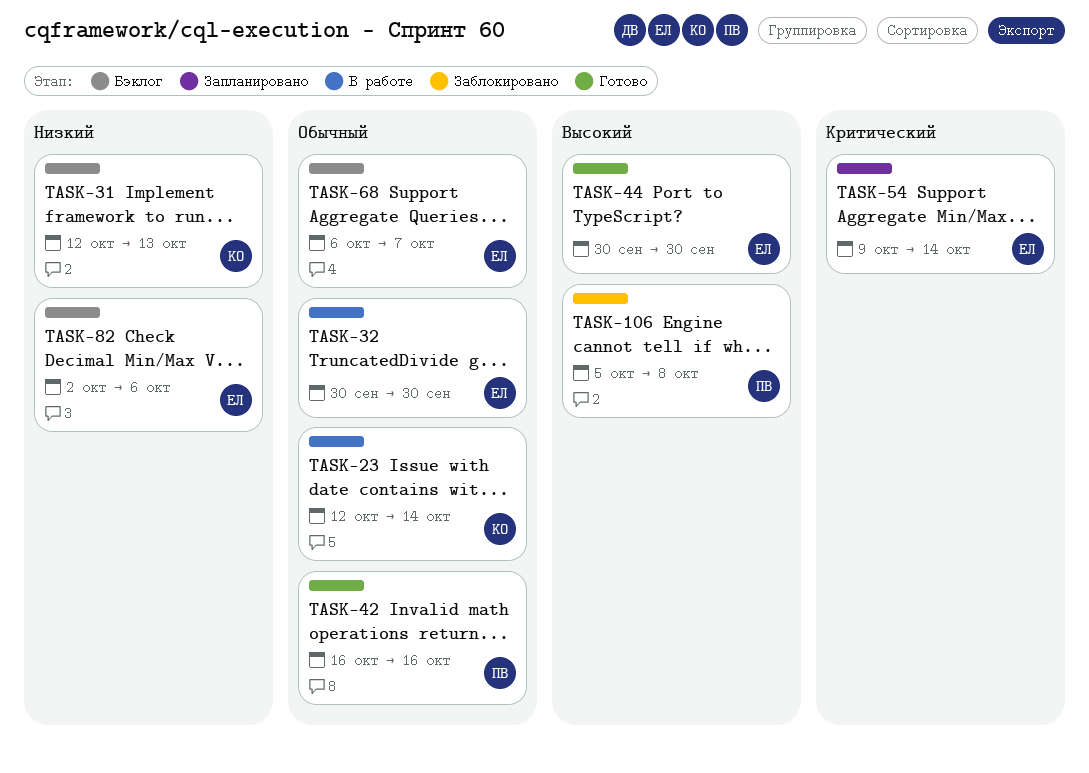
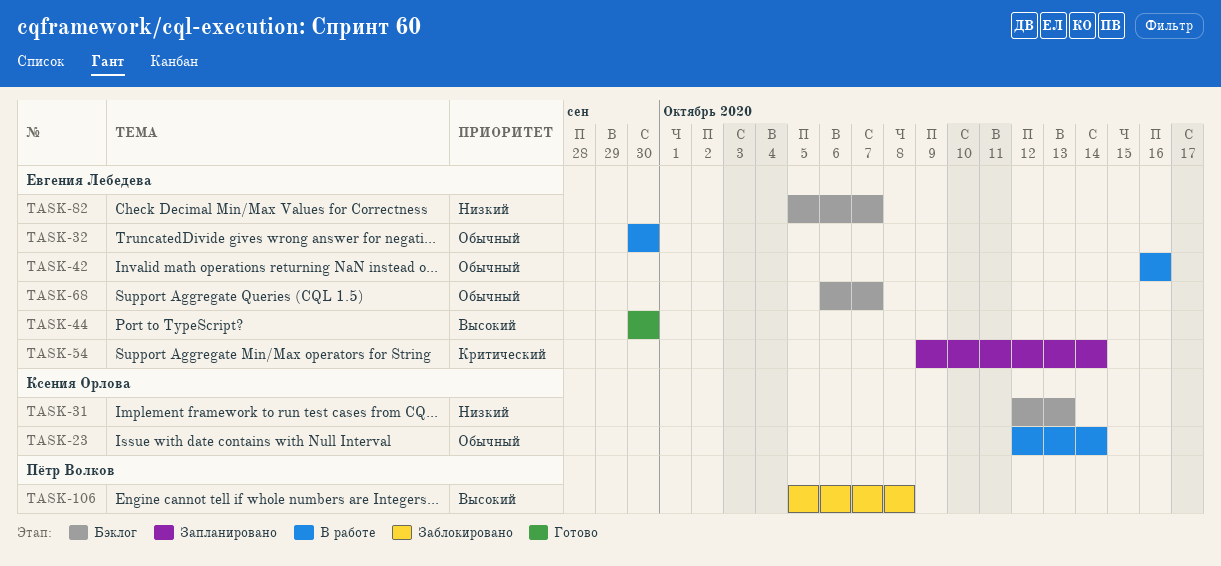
TASK-42, status: Готово -> В работе
TASK-42, owner: Пётр Волков -> Евгения Лебедева
TASK-82, start: Oct 2 -> Oct 5
TASK-82, due: Oct 6 -> Oct 7

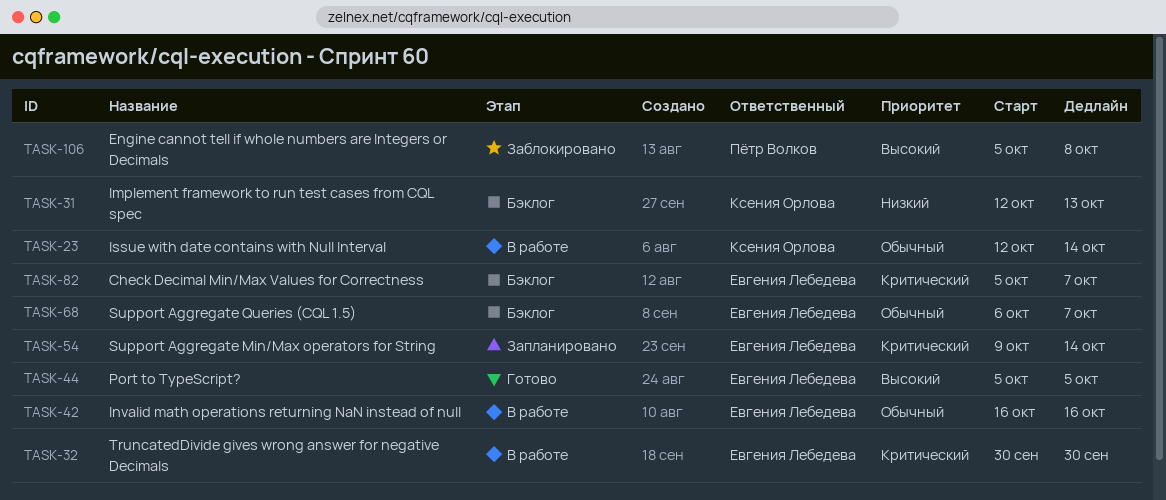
TASK-32, priority: Обычный -> Критический
TASK-44, start: Sep 30 -> Oct 5
TASK-44, due: Sep 30 -> Oct 5
TASK-82, priority: Низкий -> Критический

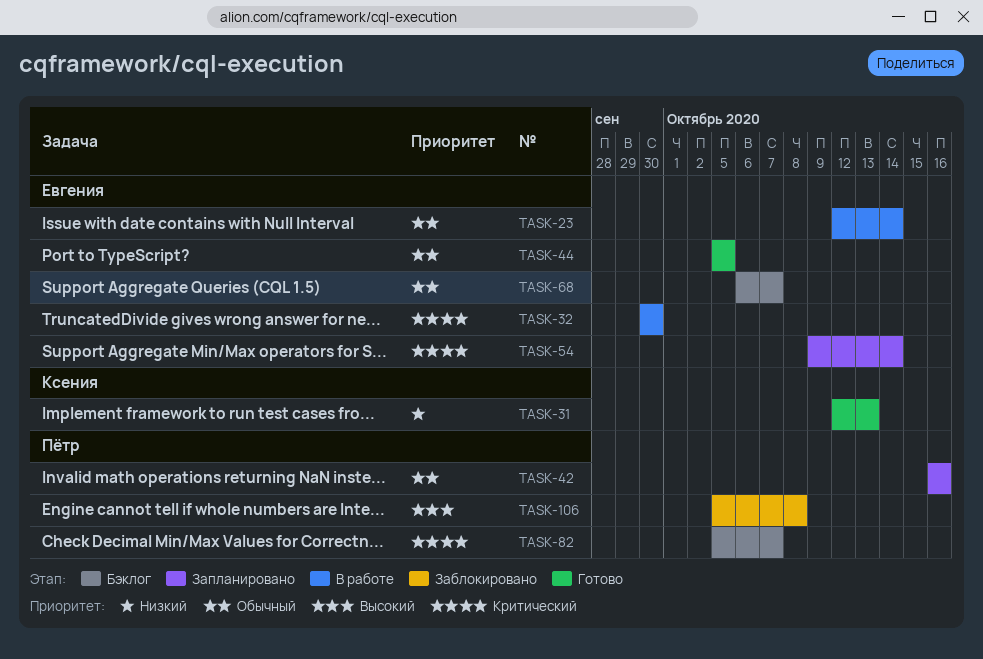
TASK-23, owner: Ксения Орлова -> Евгения Лебедева
TASK-31, status: Бэклог -> Готово
TASK-42, status: В работе -> Запланировано
TASK-42, owner: Евгения Лебедева -> Пётр Волков
TASK-44, priority: Высокий -> Обычный
TASK-82, owner: Евгения Лебедева -> Пётр Волков

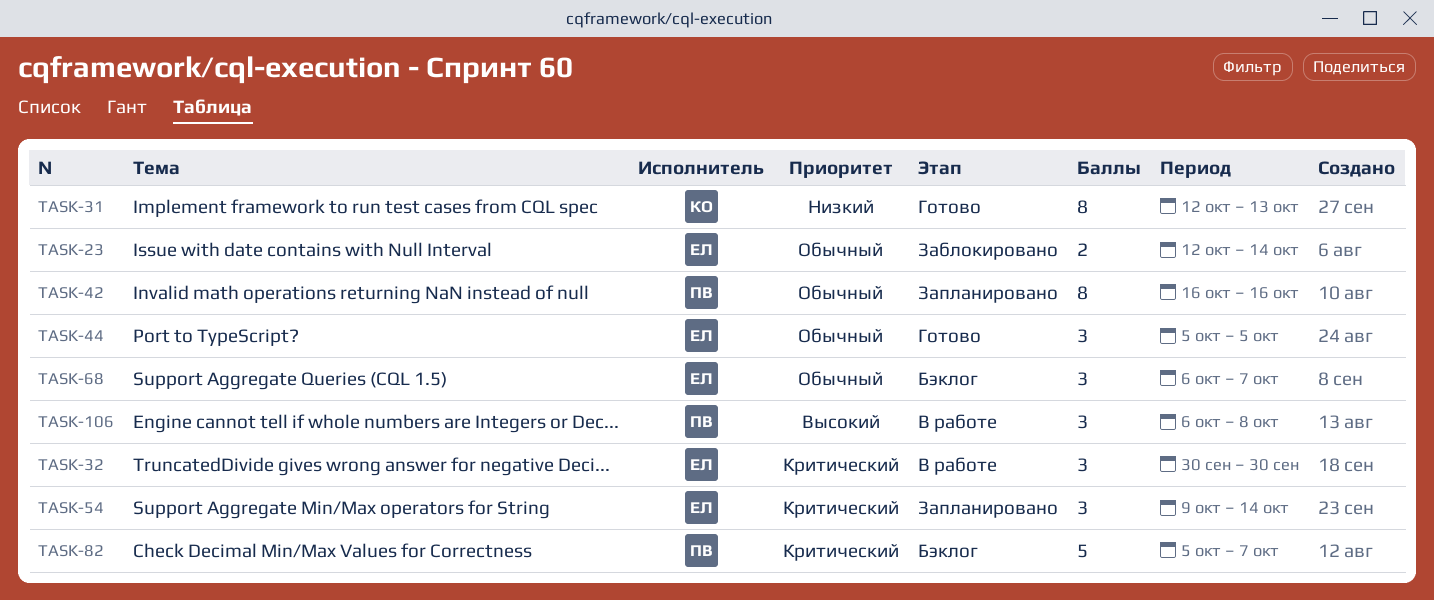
TASK-23, status: В работе -> Заблокировано
TASK-106, status: Заблокировано -> В работе
TASK-106, start: Oct 5 -> Oct 6

